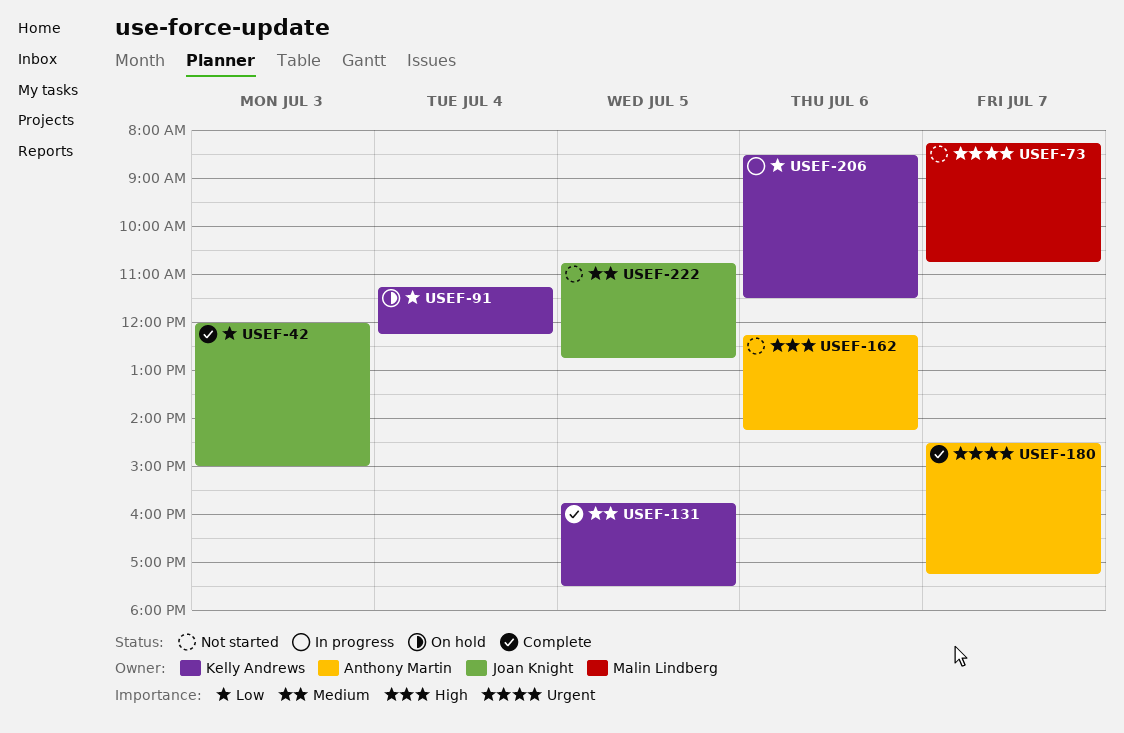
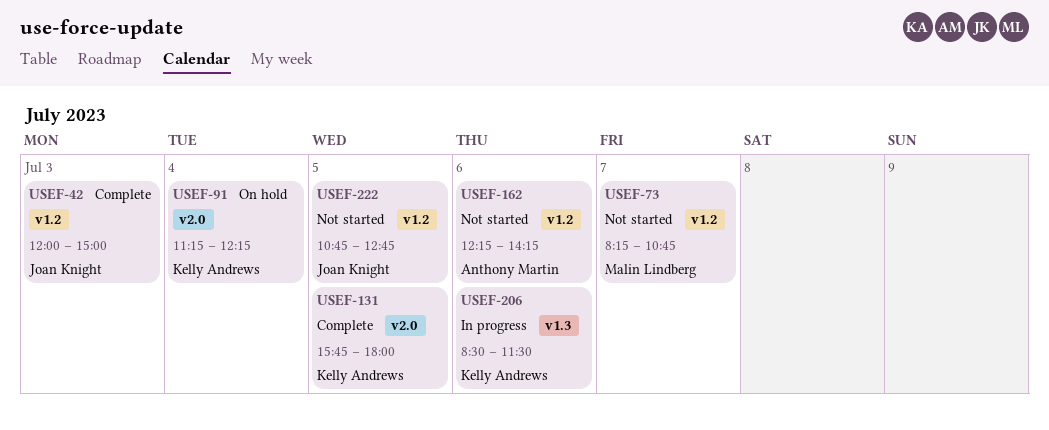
USEF-131, ends: 17:30 -> 18:00
USEF-180: present -> none

